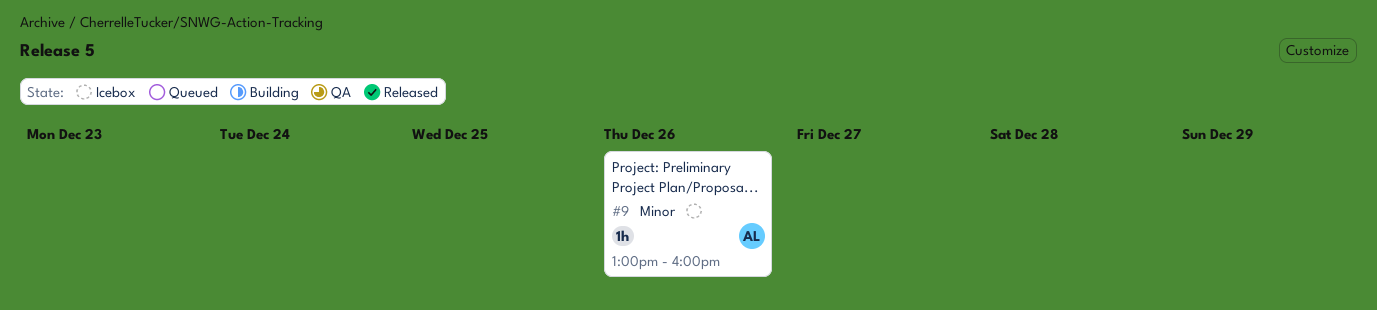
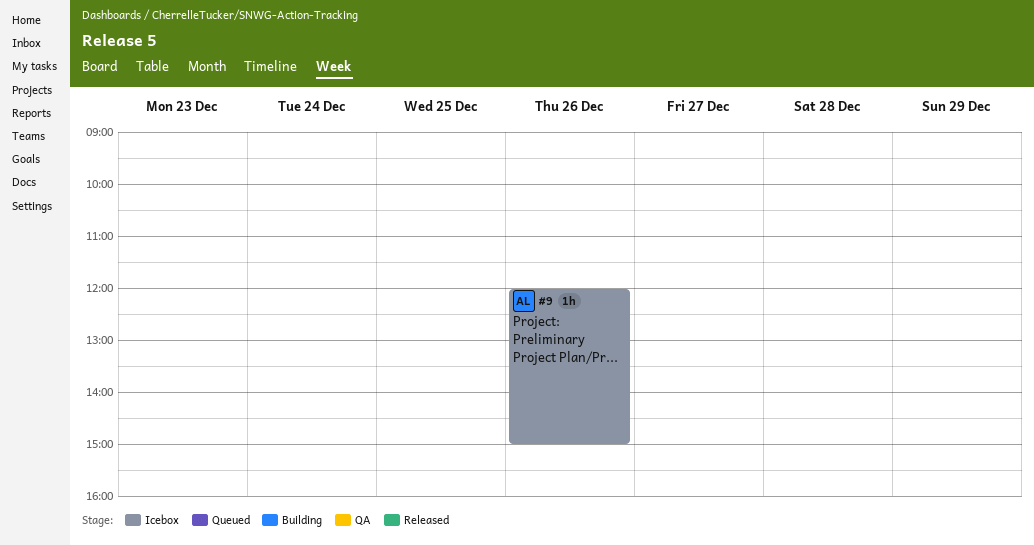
#9, begins: 13:00 -> 12:00
#9, ends: 16:00 -> 15:00

